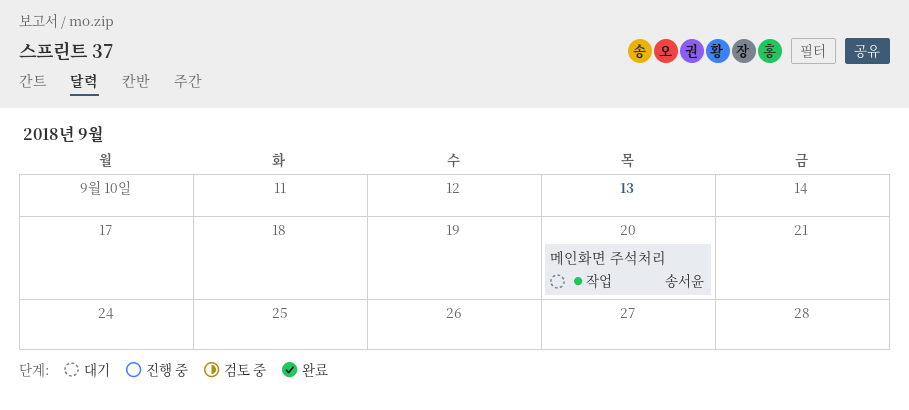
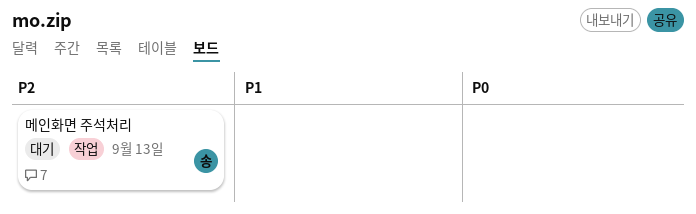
메인화면 주석처리, due: Sep 20 -> Sep 13

